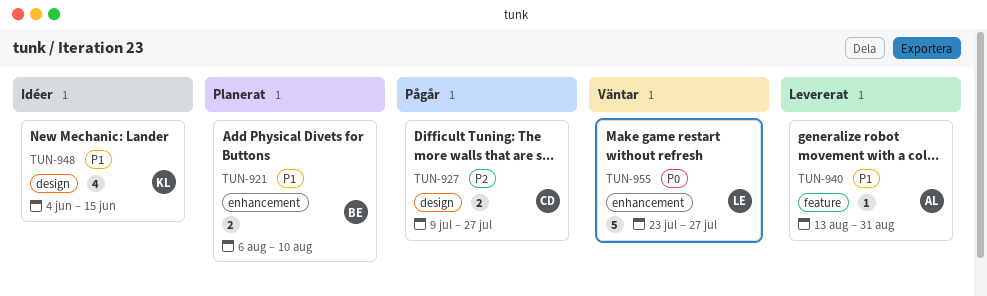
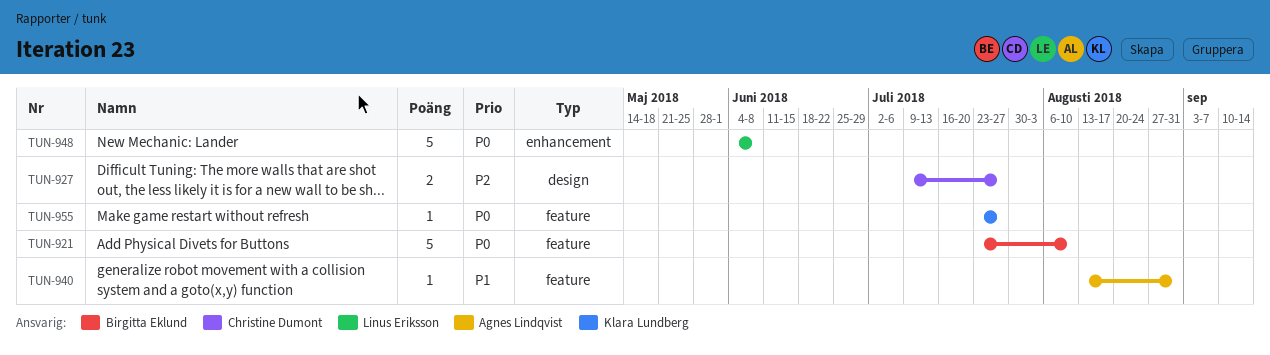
TUN-921, priority: P1 -> P0
TUN-921, label: enhancement -> feature
TUN-921, estimate: 2 -> 5
TUN-921, start: Aug 6 -> Jul 23
TUN-948, owner: Klara Lundberg -> Linus Eriksson
TUN-948, priority: P1 -> P0
TUN-948, label: design -> enhancement
TUN-948, estimate: 4 -> 5
TUN-948, due: Jun 15 -> Jun 8
TUN-955, owner: Linus Eriksson -> Klara Lundberg
TUN-955, label: enhancement -> feature
TUN-955, estimate: 5 -> 1

